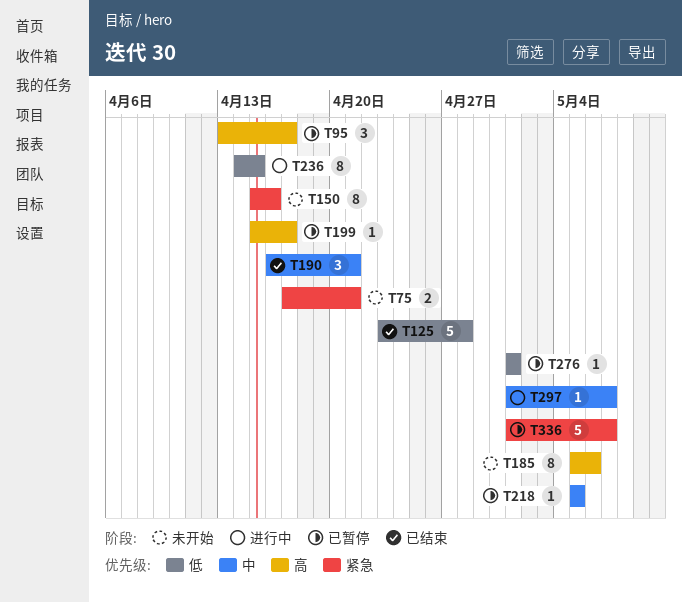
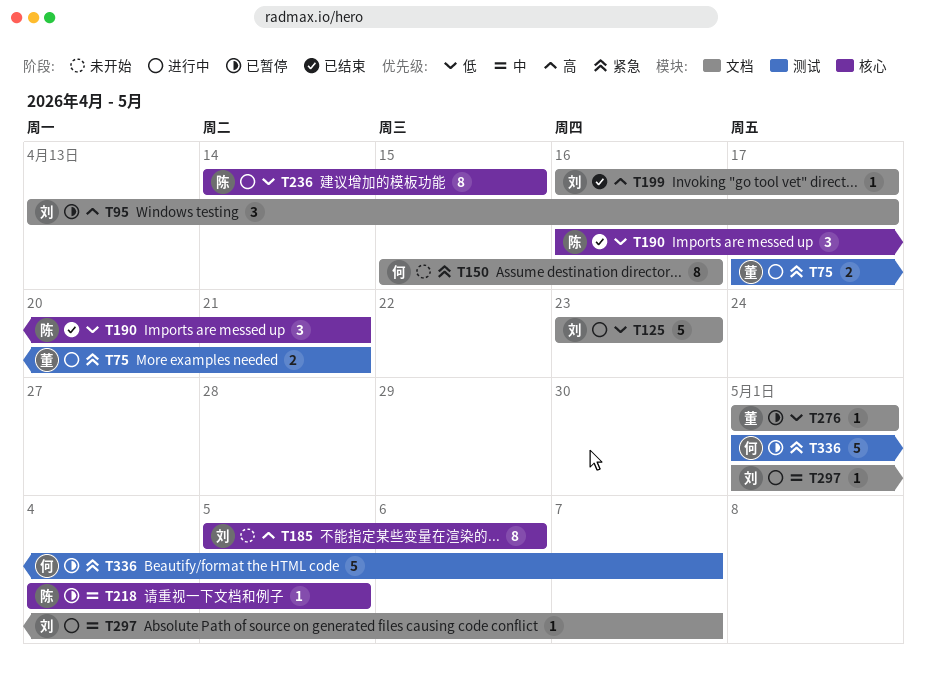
T75, status: 未开始 -> 进行中
T125, status: 已结束 -> 进行中
T125, due: Apr 28 -> Apr 23
T190, priority: 中 -> 低
T199, status: 已暂停 -> 已结束
T199, start: Apr 15 -> Apr 16
T218, start: May 5 -> May 4

